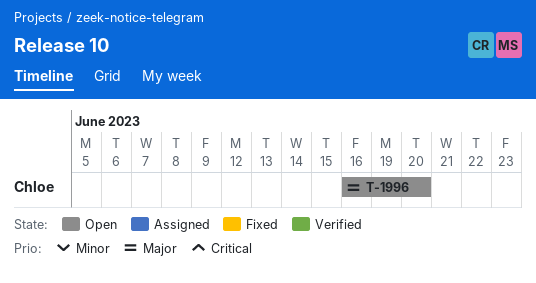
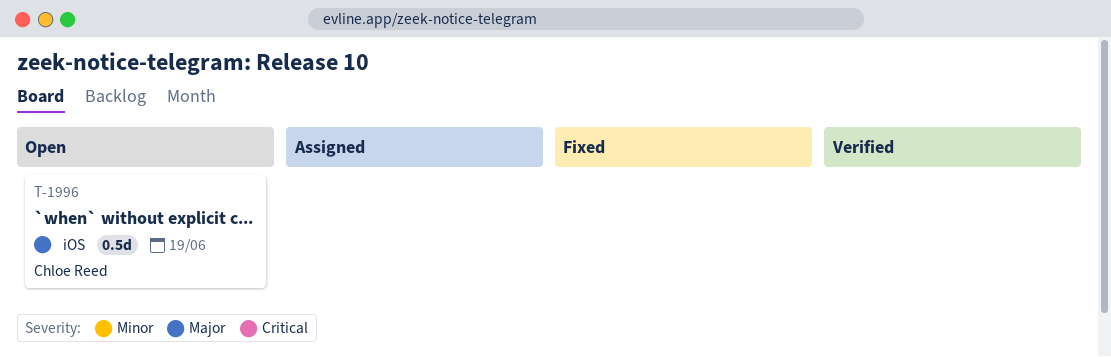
T-1996, due: Jun 20 -> Jun 19

